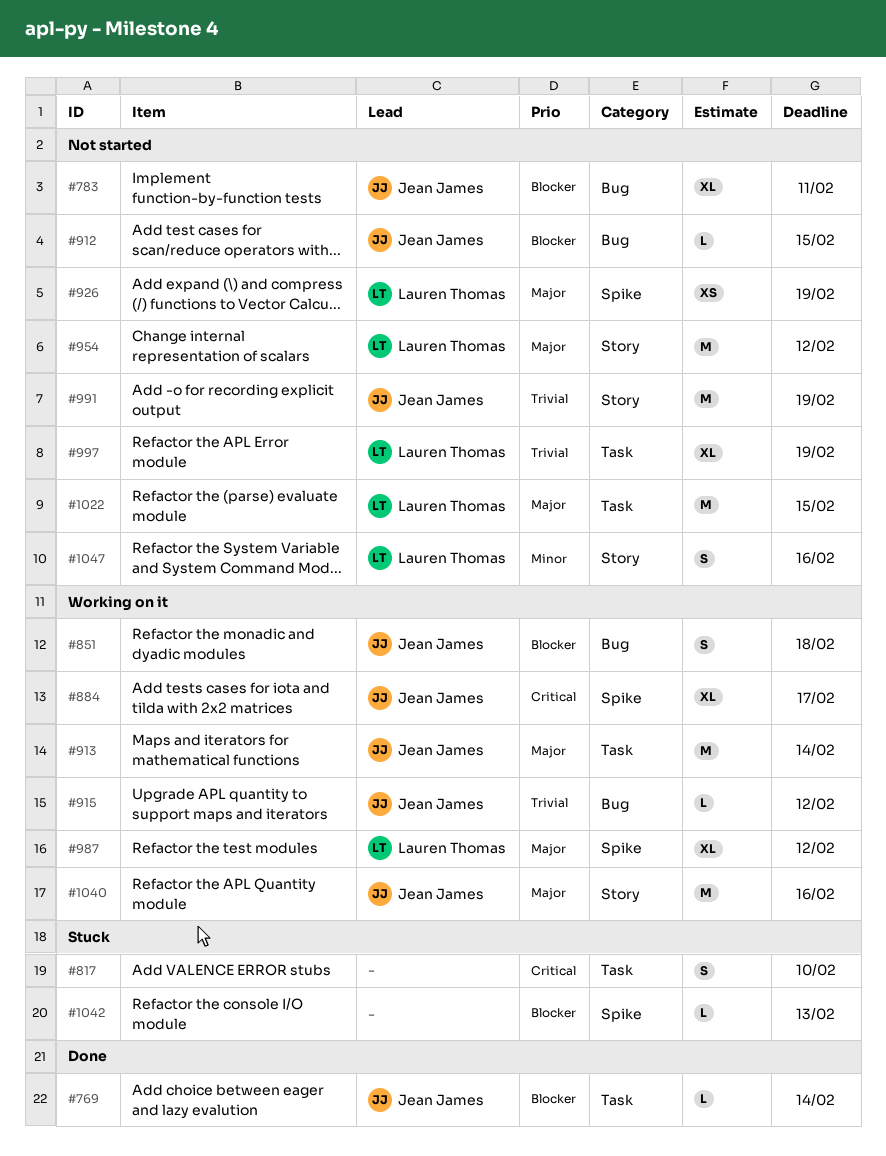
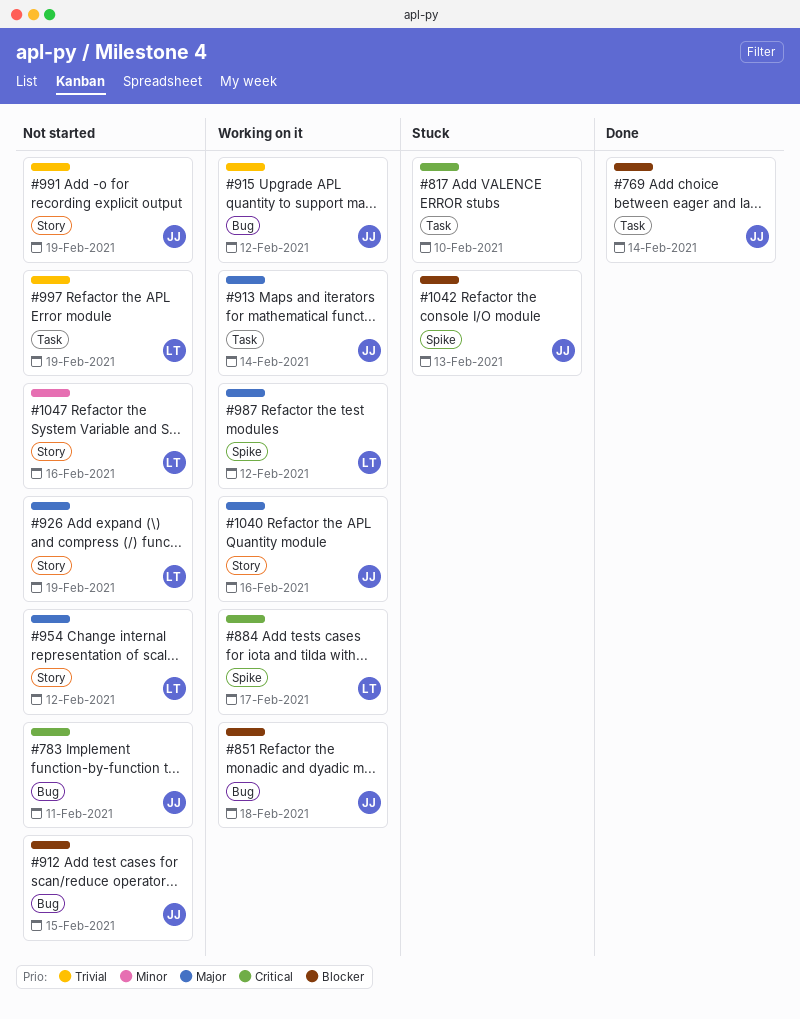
#783, priority: Blocker -> Critical
#884, owner: Jean James -> Lauren Thomas
#926, label: Spike -> Story
#1022: present -> none
#1042, owner: none -> Jean James

